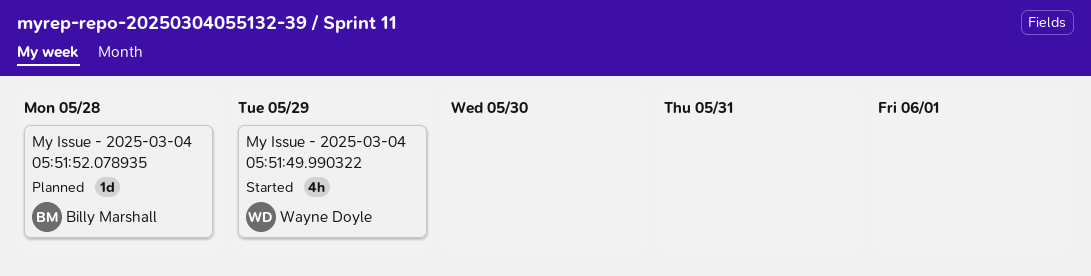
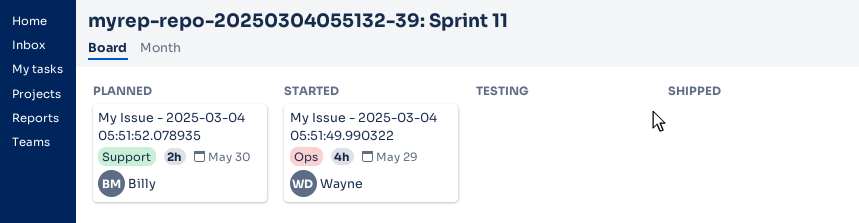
My Issue - 2025-03-04 05:51:52.078935, estimate: 1d -> 2h
My Issue - 2025-03-04 05:51:52.078935, day: May 28 -> May 30

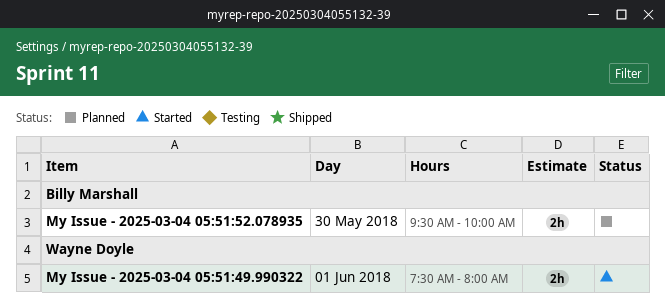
My Issue - 2025-03-04 05:51:49.990322, estimate: 4h -> 2h
My Issue - 2025-03-04 05:51:49.990322, day: May 29 -> Jun 1

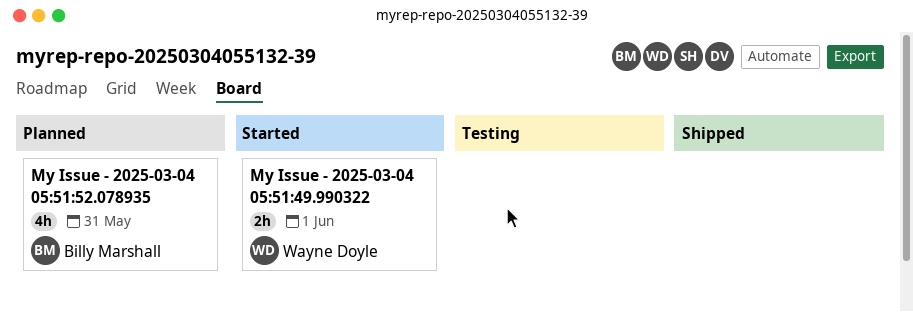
My Issue - 2025-03-04 05:51:52.078935, estimate: 2h -> 4h
My Issue - 2025-03-04 05:51:52.078935, day: May 30 -> May 31

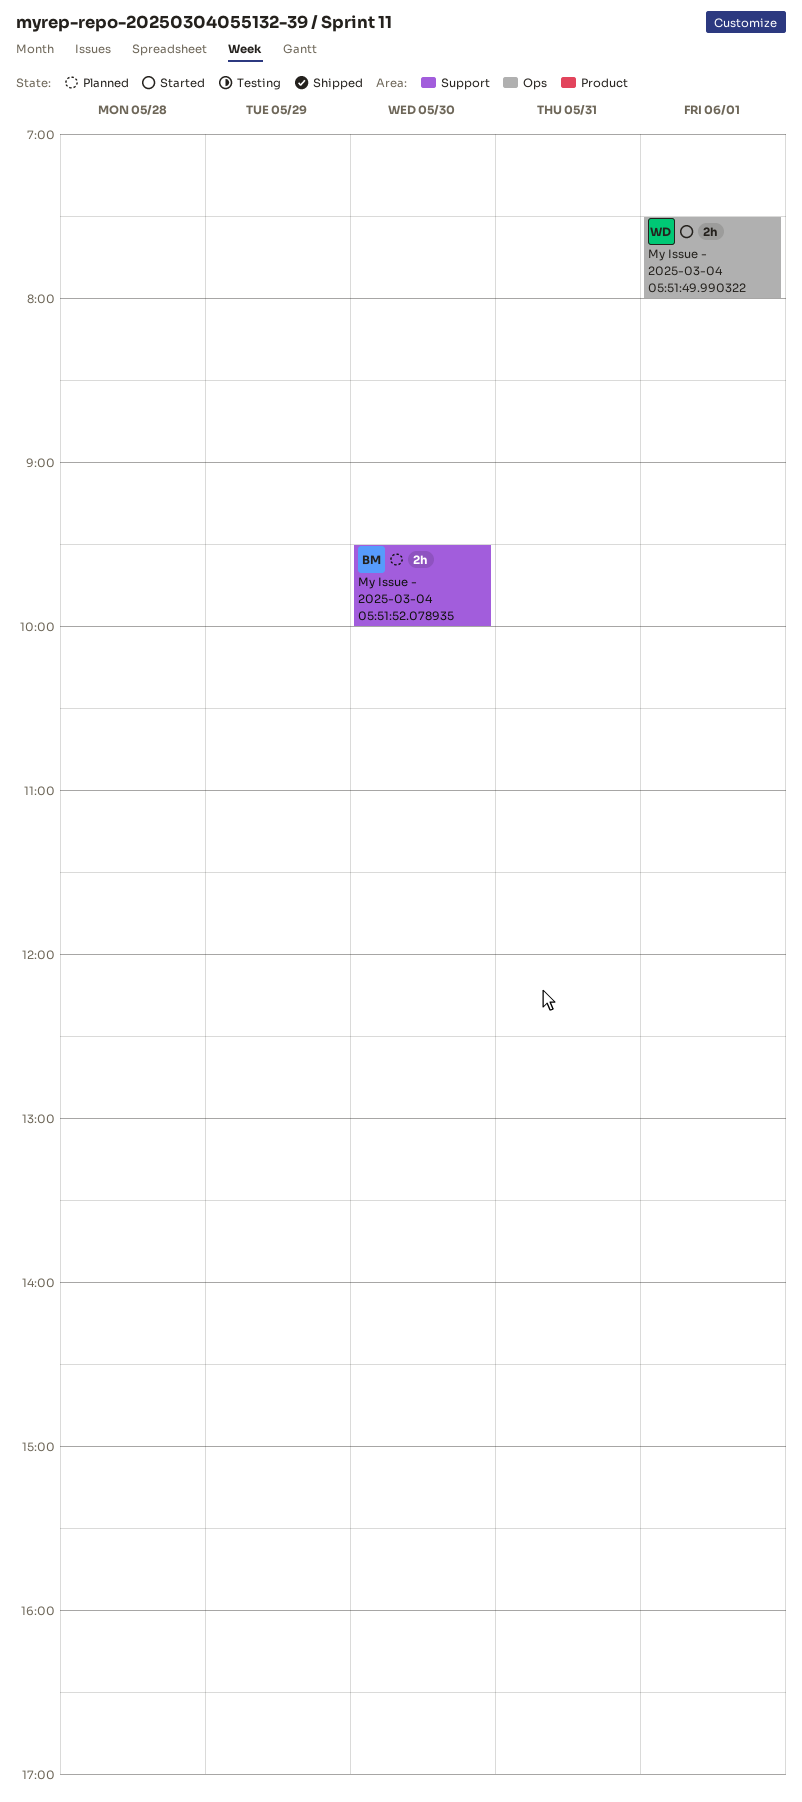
My Issue - 2025-03-04 05:51:52.078935, estimate: 4h -> 2h
My Issue - 2025-03-04 05:51:52.078935, day: May 31 -> May 30

